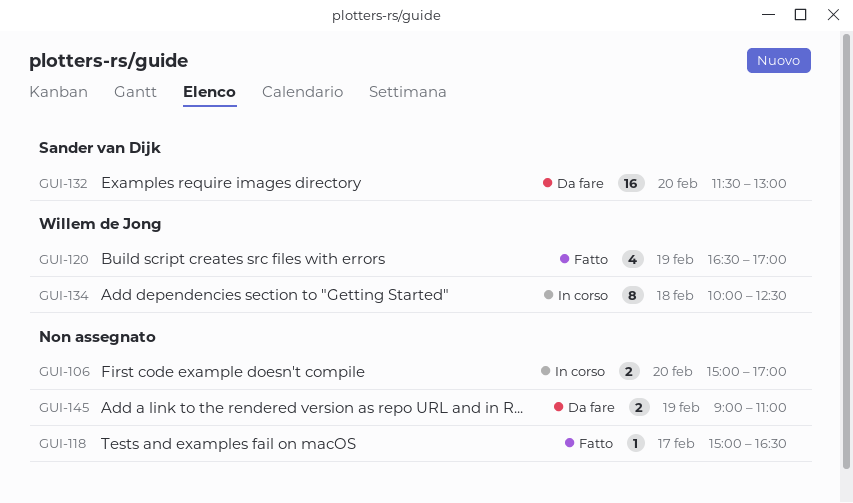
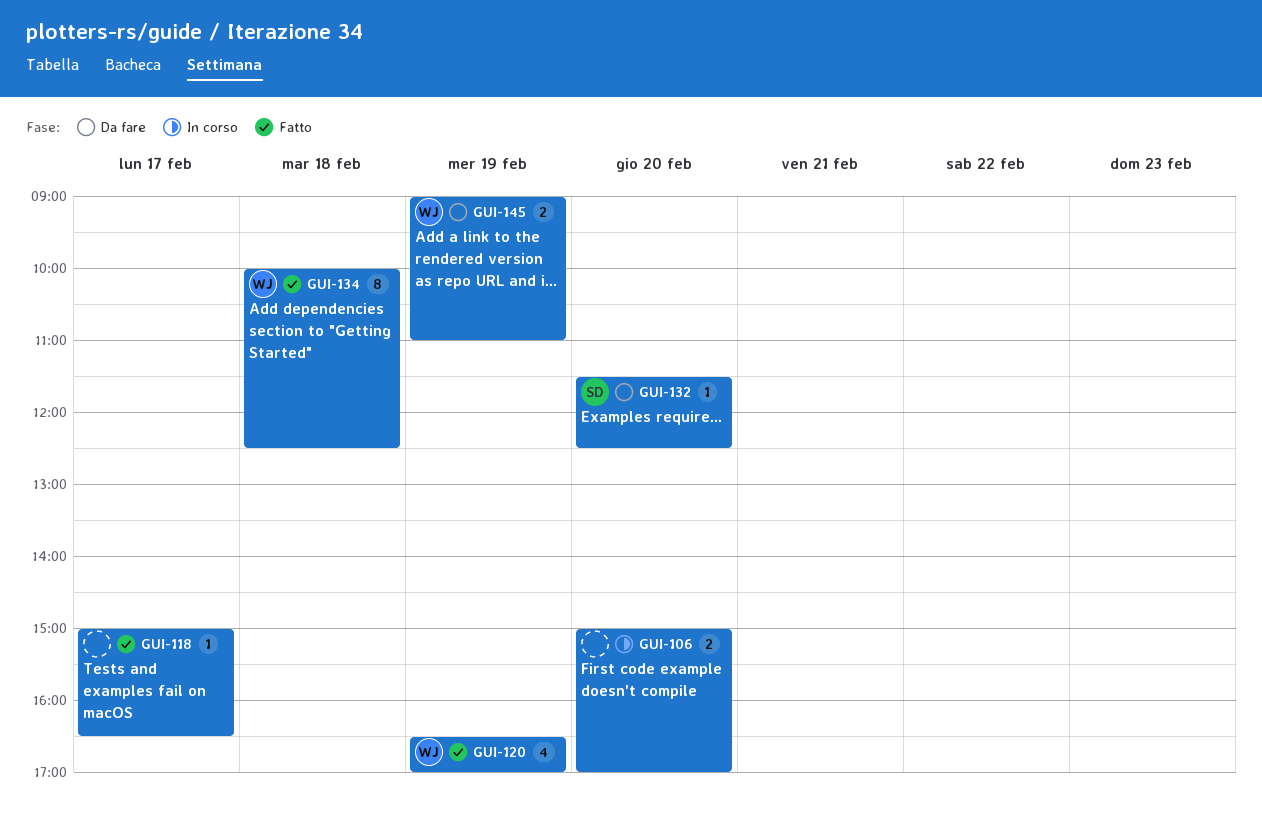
GUI-132, estimate: 16 -> 1
GUI-132, ends: 13:00 -> 12:30
GUI-134, status: In corso -> Fatto
GUI-145, owner: none -> Willem de Jong

